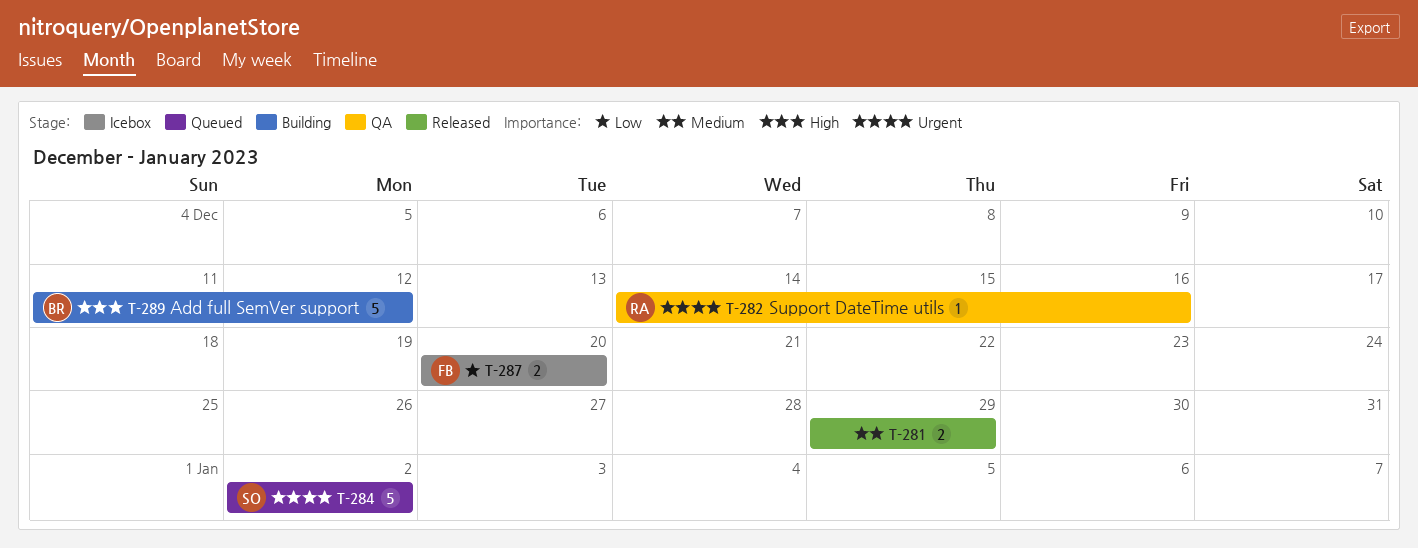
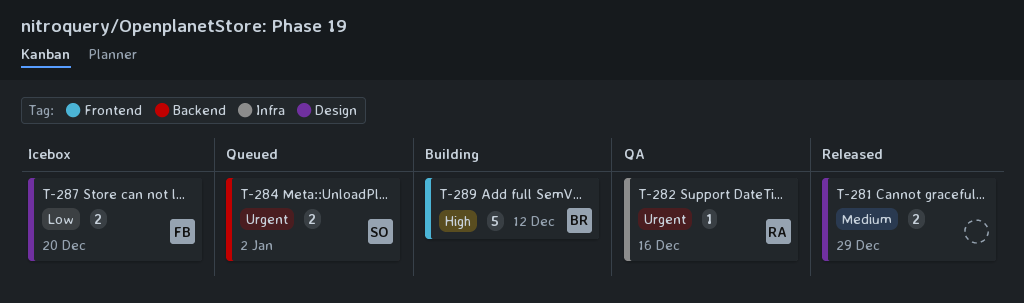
T-284, estimate: 5 -> 2

